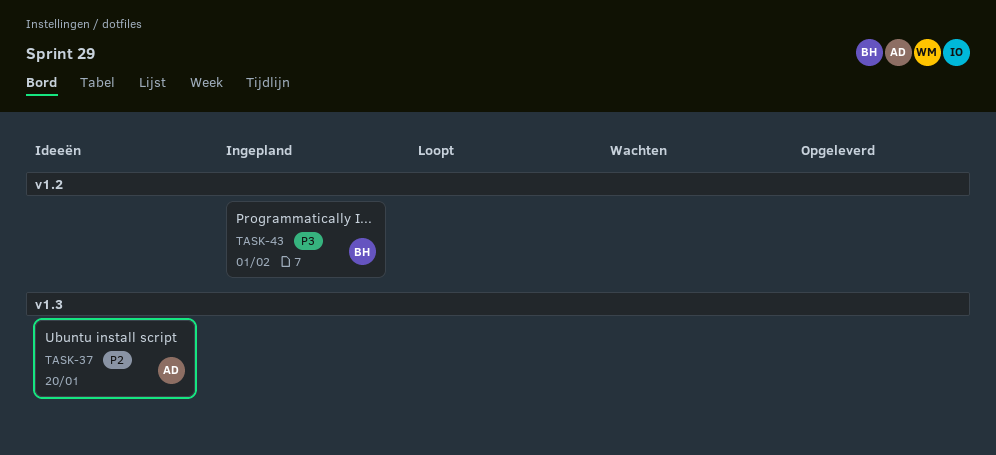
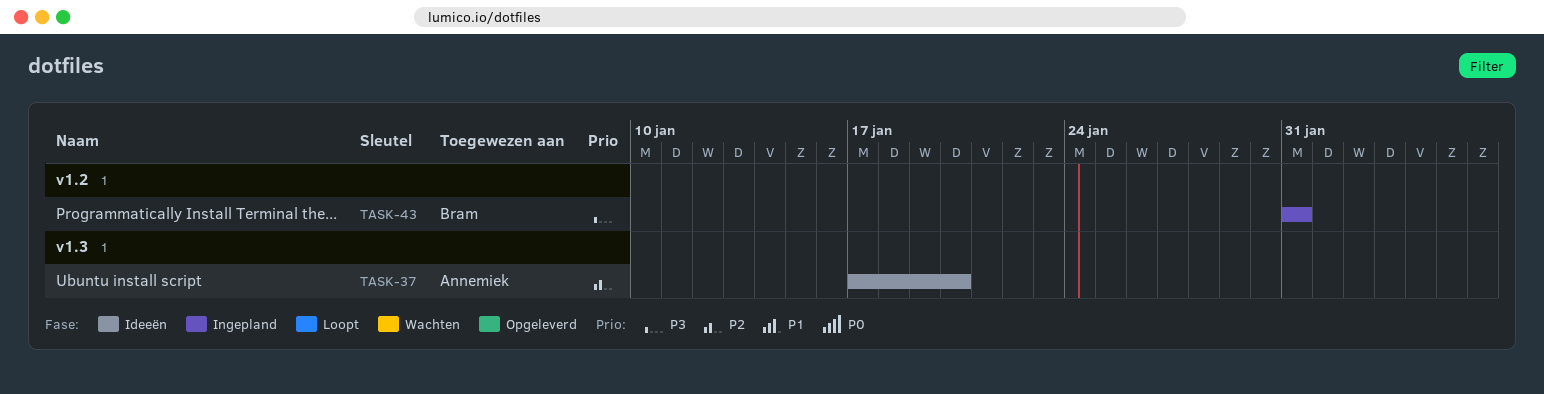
TASK-43, due: Feb 1 -> Jan 31

